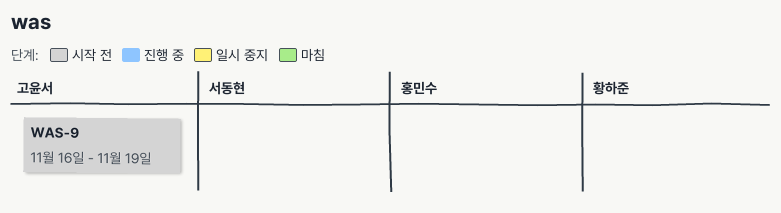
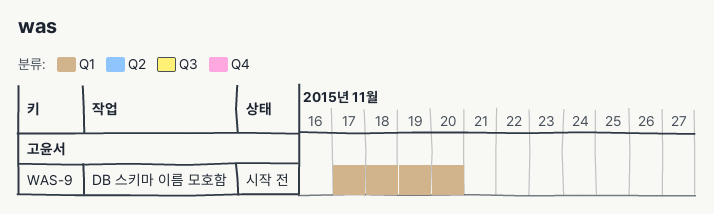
WAS-9, start: Nov 16 -> Nov 17
WAS-9, due: Nov 19 -> Nov 20

